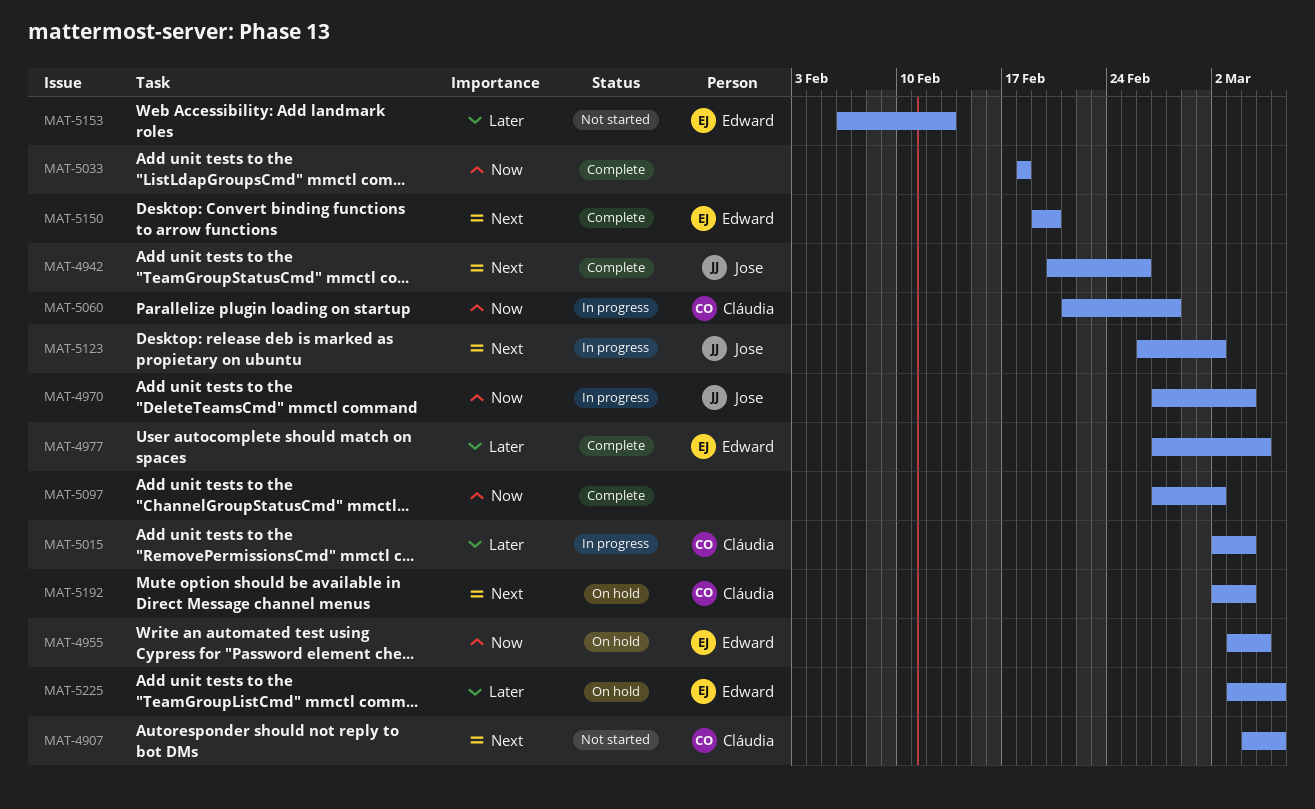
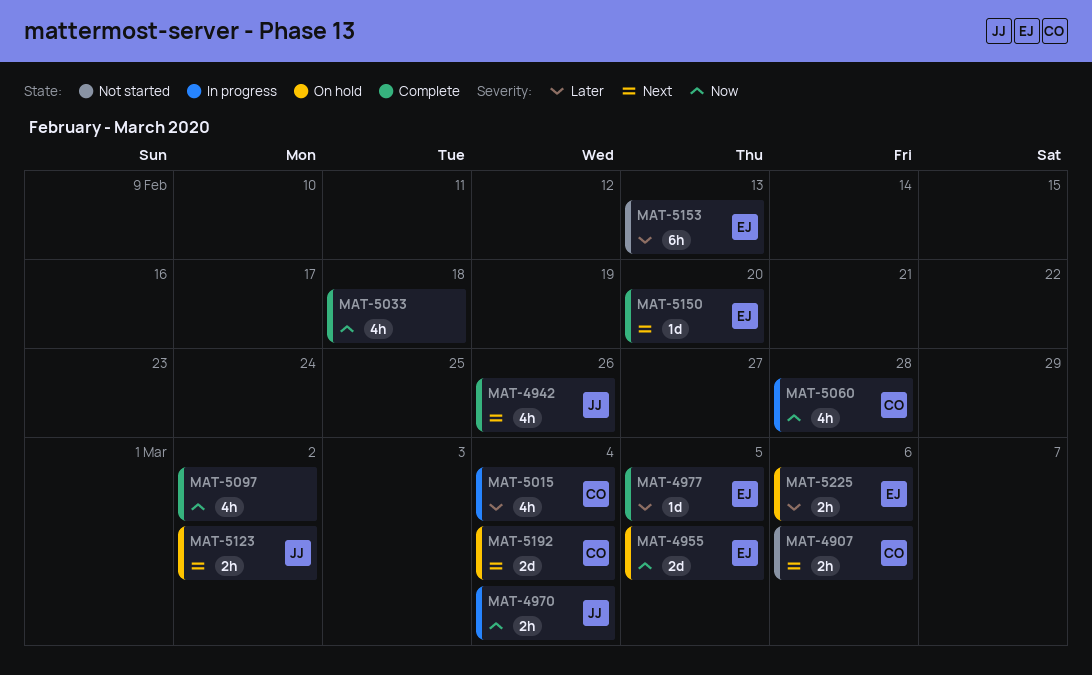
MAT-5123, status: In progress -> On hold

